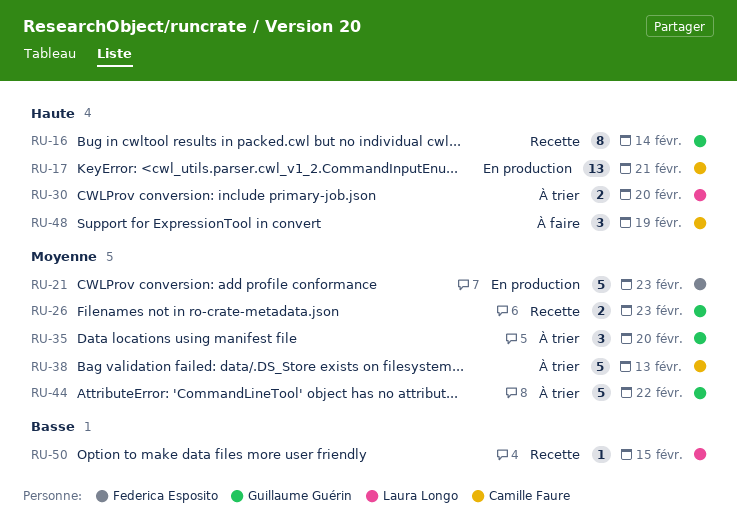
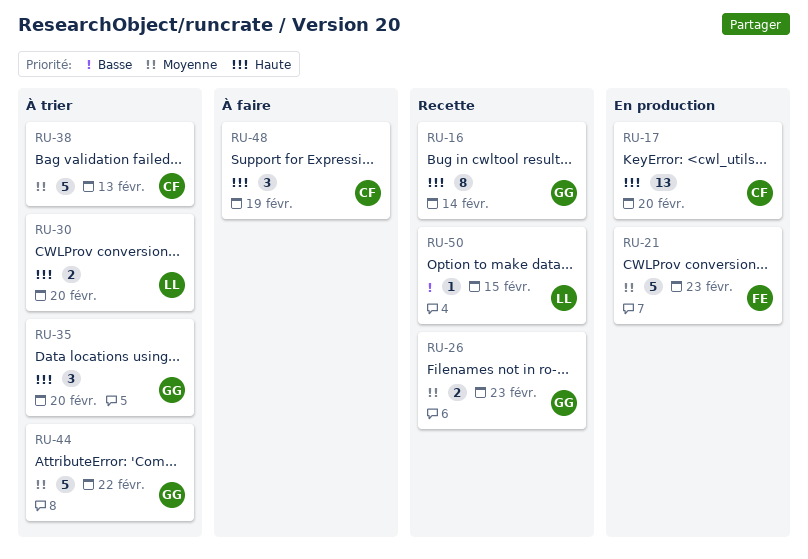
RU-17, due: Feb 21 -> Feb 20
RU-35, priority: Moyenne -> Haute

